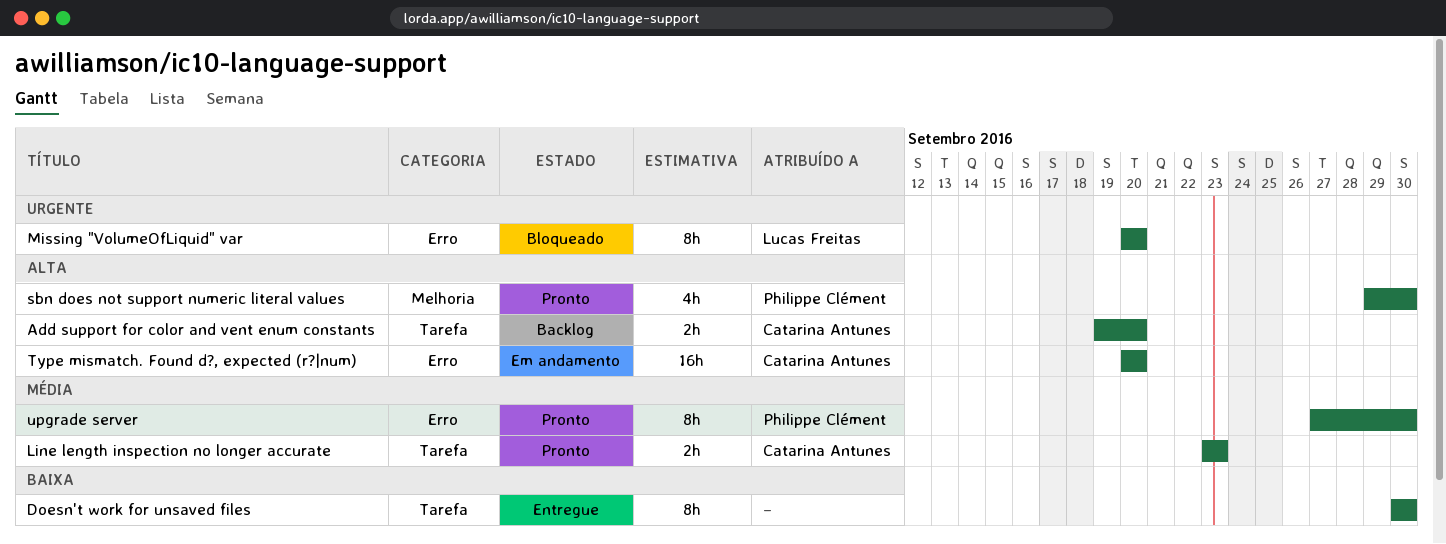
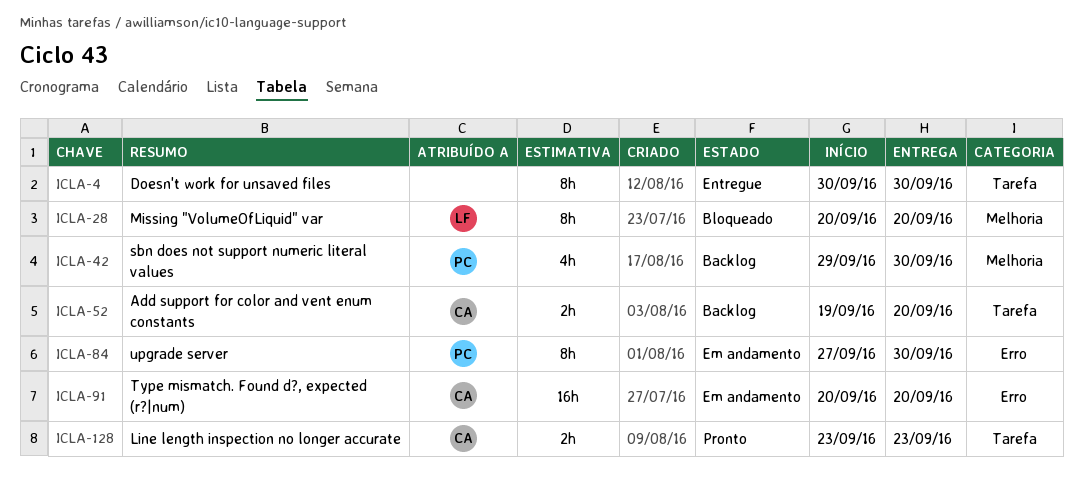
Missing "VolumeOfLiquid" var, label: Erro -> Melhoria
sbn does not support numeric literal values, status: Pronto -> Backlog
upgrade server, status: Pronto -> Em andamento

